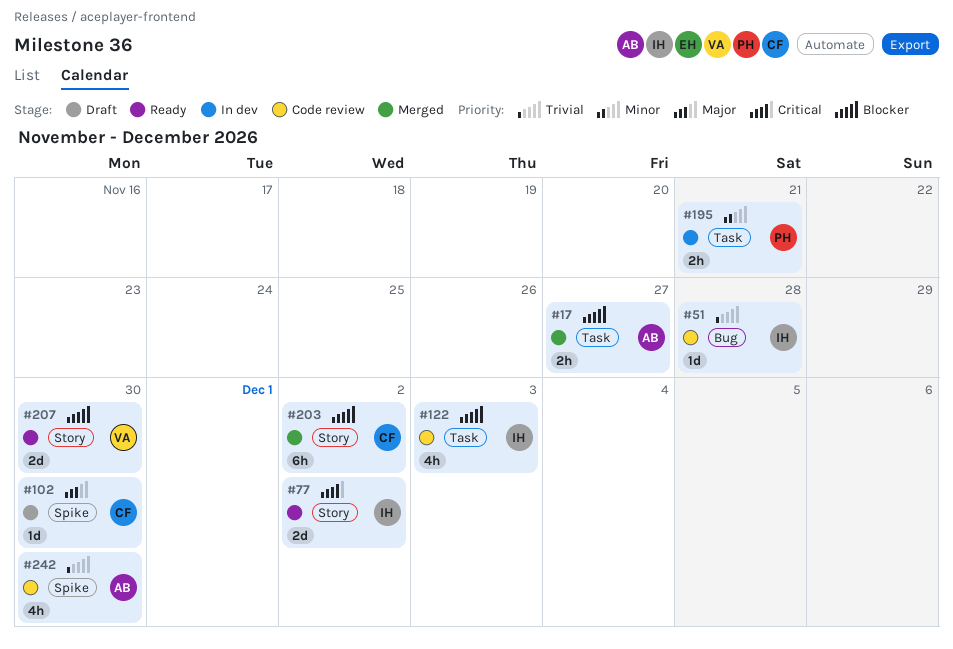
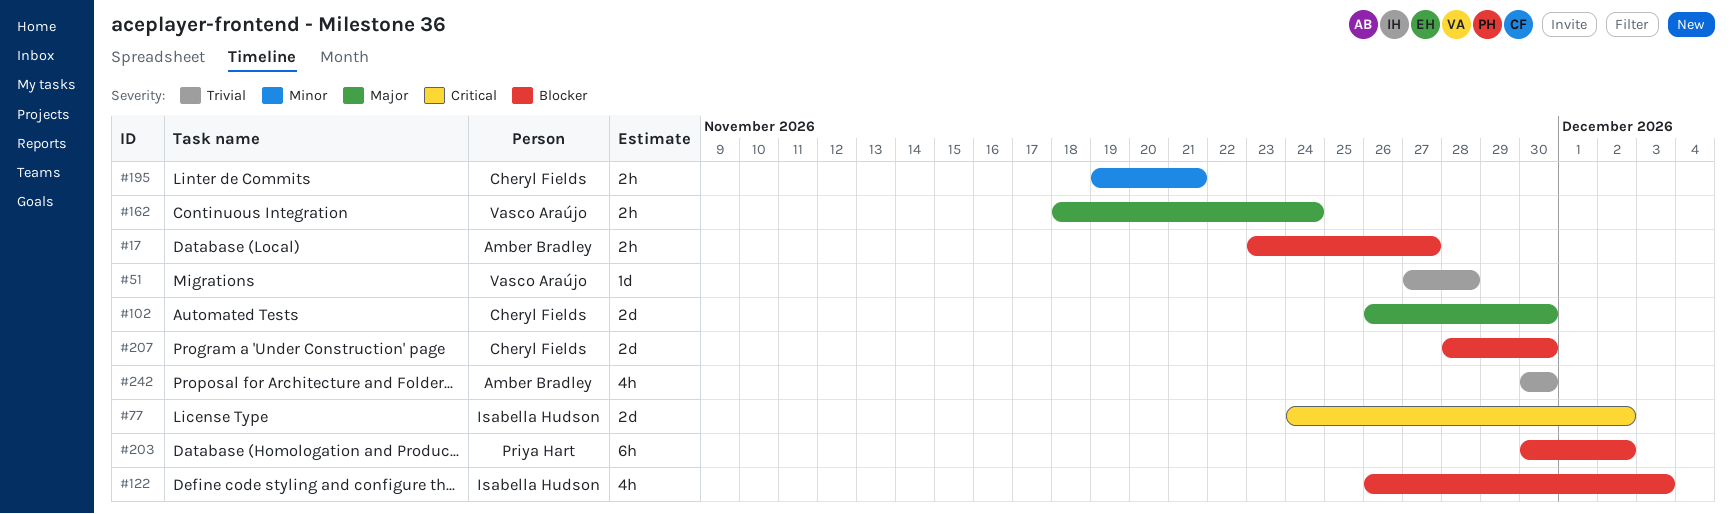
#51, owner: Isabella Hudson -> Vasco Araújo
#102, estimate: 1d -> 2d
#162: none -> present
#195, owner: Priya Hart -> Cheryl Fields
#203, owner: Cheryl Fields -> Priya Hart
#207, owner: Vasco Araújo -> Cheryl Fields

